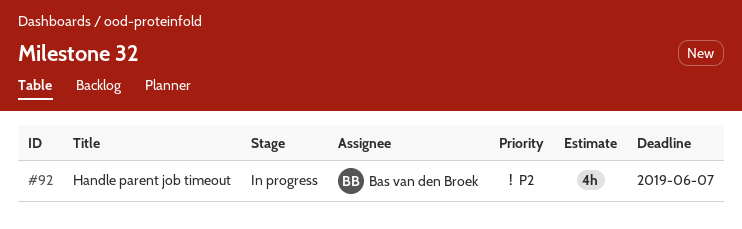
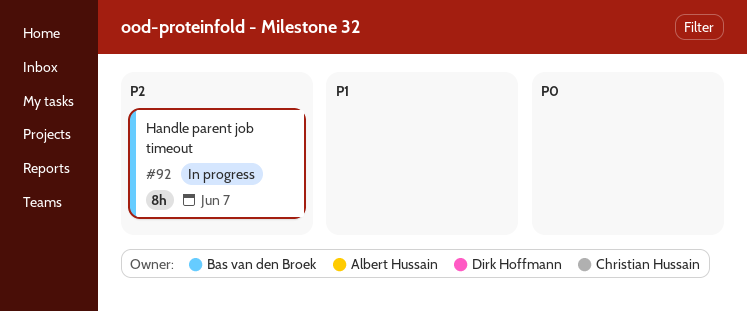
#92, estimate: 4h -> 8h

